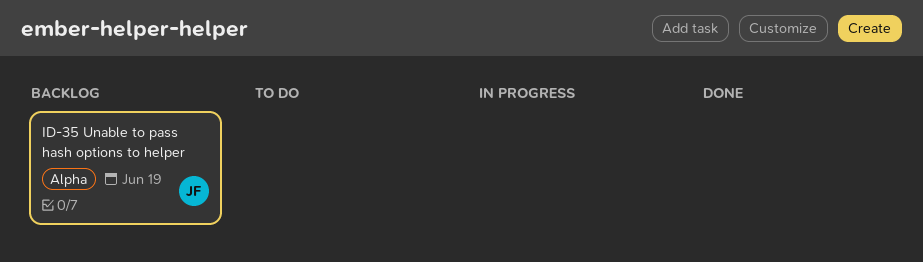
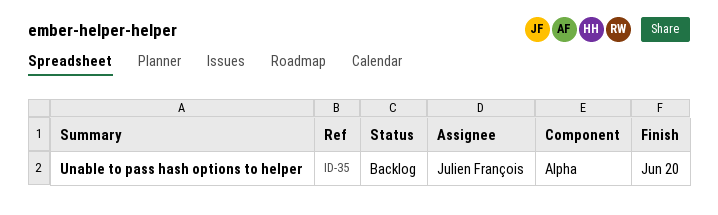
ID-35, due: Jun 19 -> Jun 20

